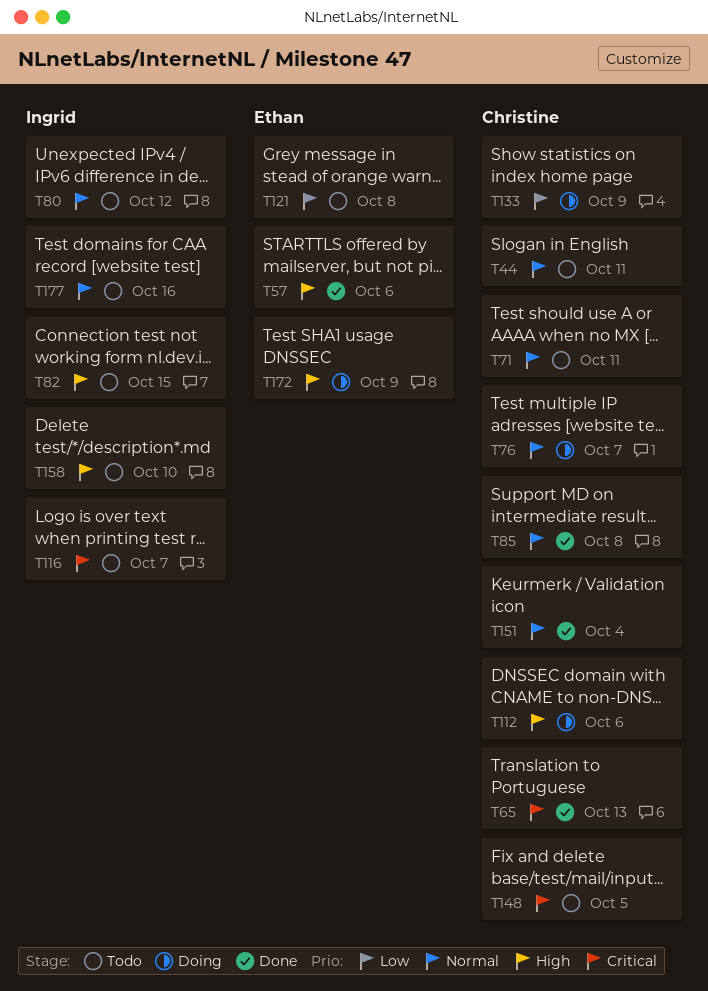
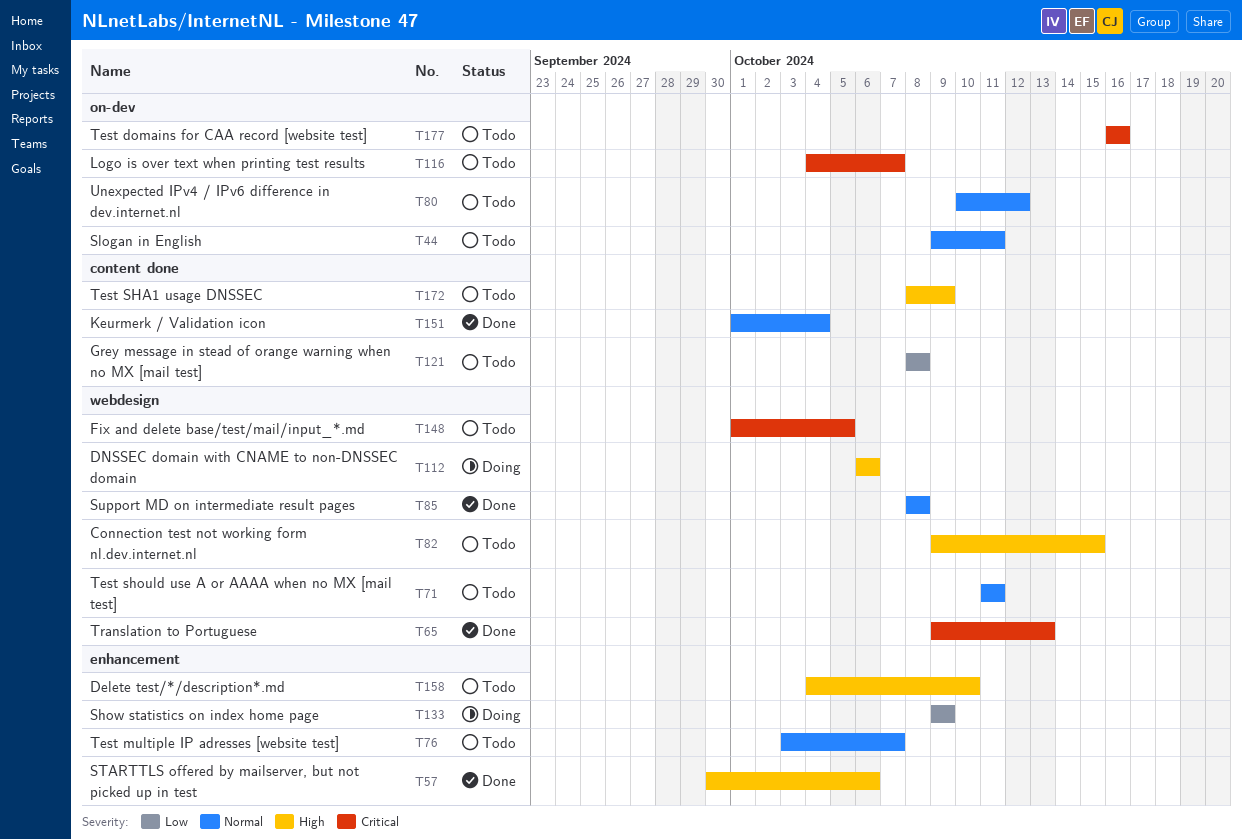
T76, status: Doing -> Todo
T172, status: Doing -> Todo
T177, priority: Normal -> Critical

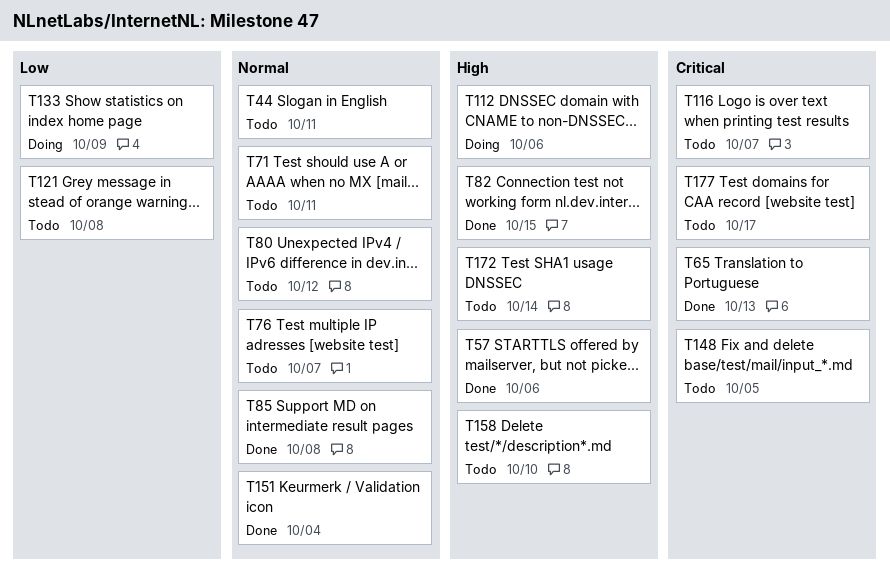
T82, status: Todo -> Done
T172, due: Oct 9 -> Oct 14
T177, due: Oct 16 -> Oct 17

